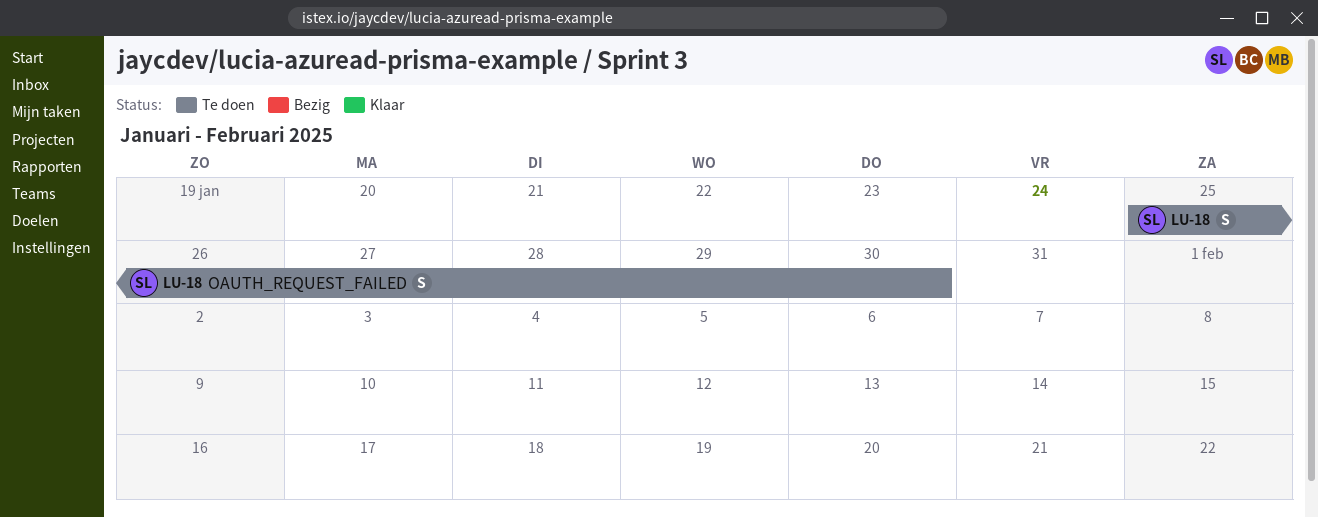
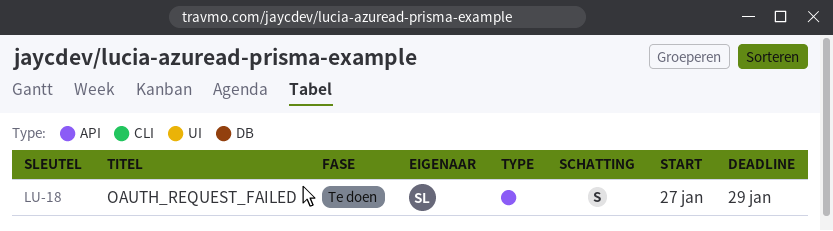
LU-18, start: Jan 25 -> Jan 27
LU-18, due: Jan 30 -> Jan 29

